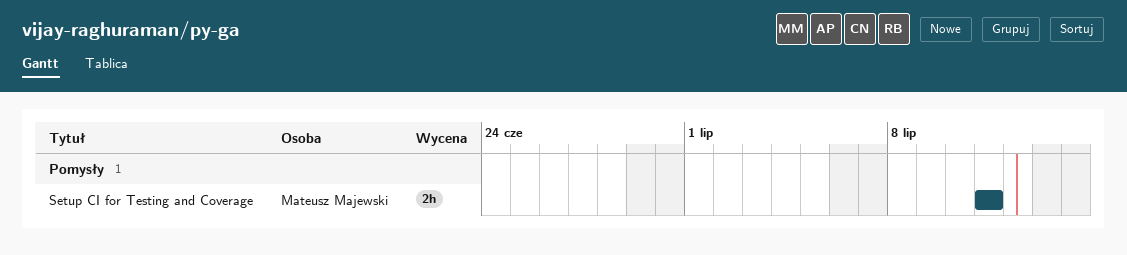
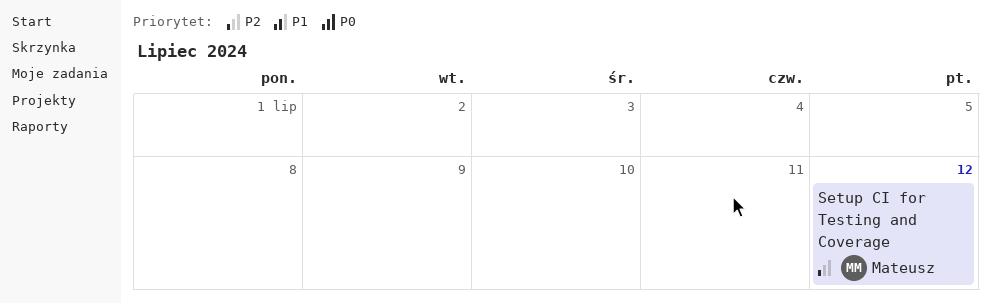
Setup CI for Testing and Coverage, due: Jul 11 -> Jul 12

